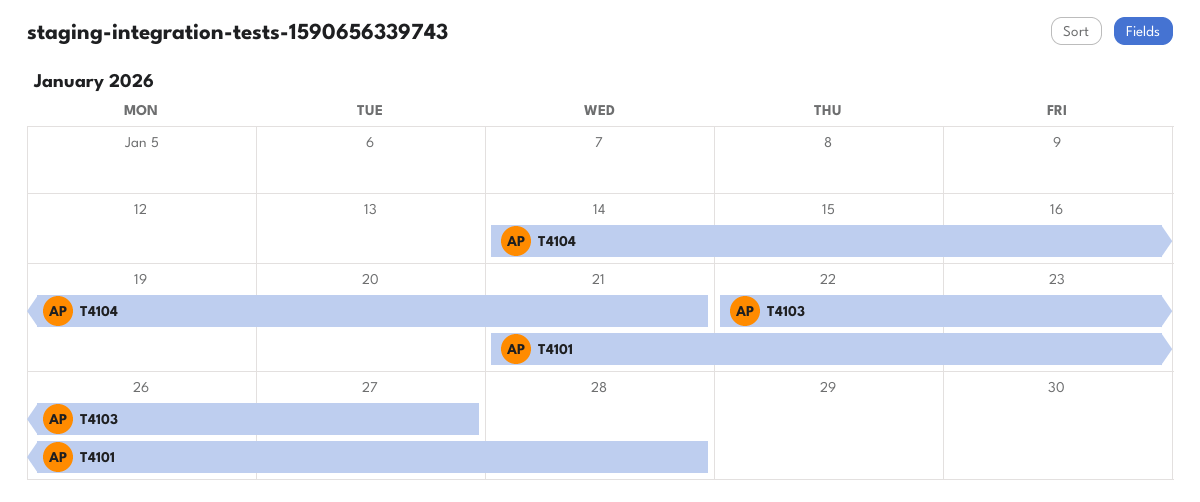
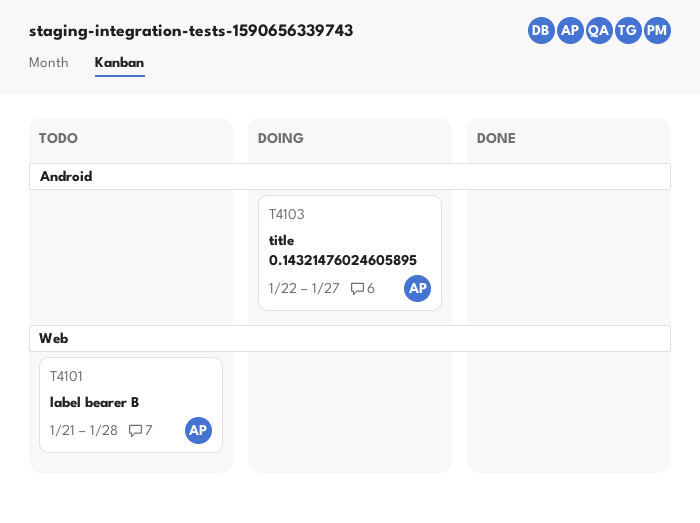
T4104: present -> none

